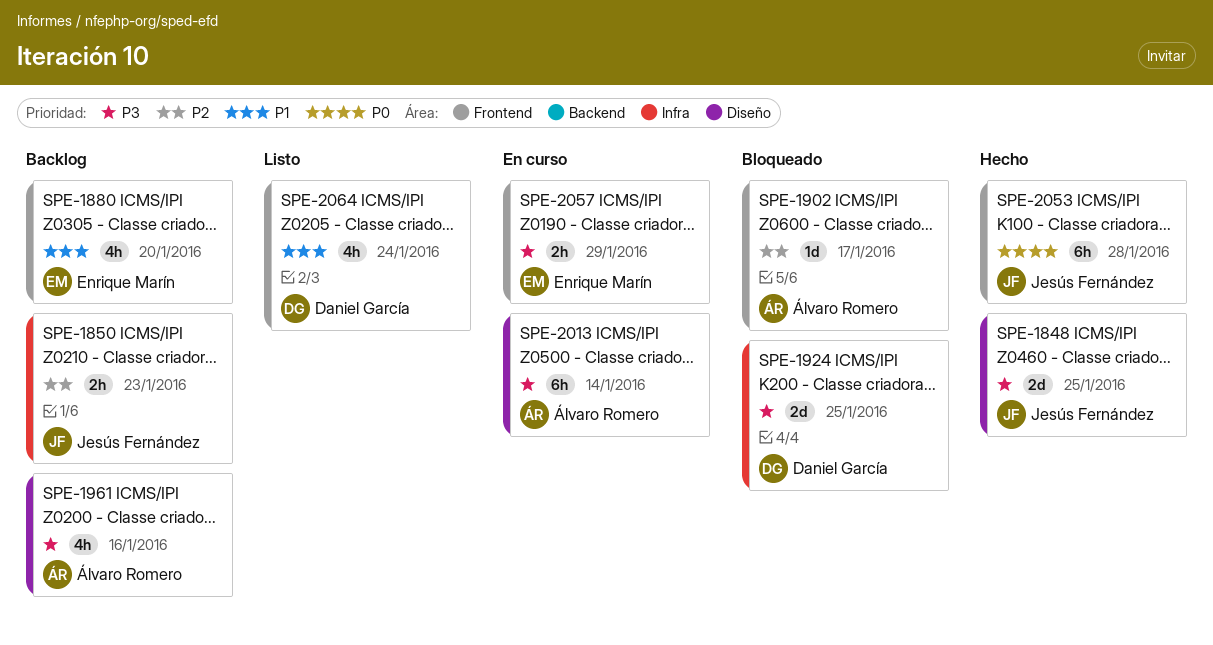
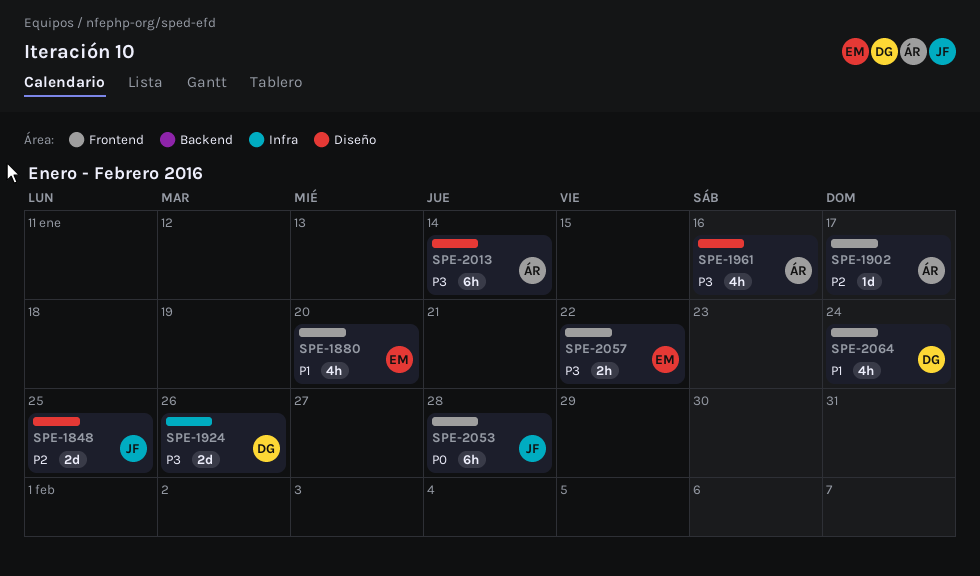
SPE-1848, priority: P3 -> P2
SPE-1850: present -> none
SPE-1924, due: Jan 25 -> Jan 26
SPE-2057, due: Jan 29 -> Jan 22

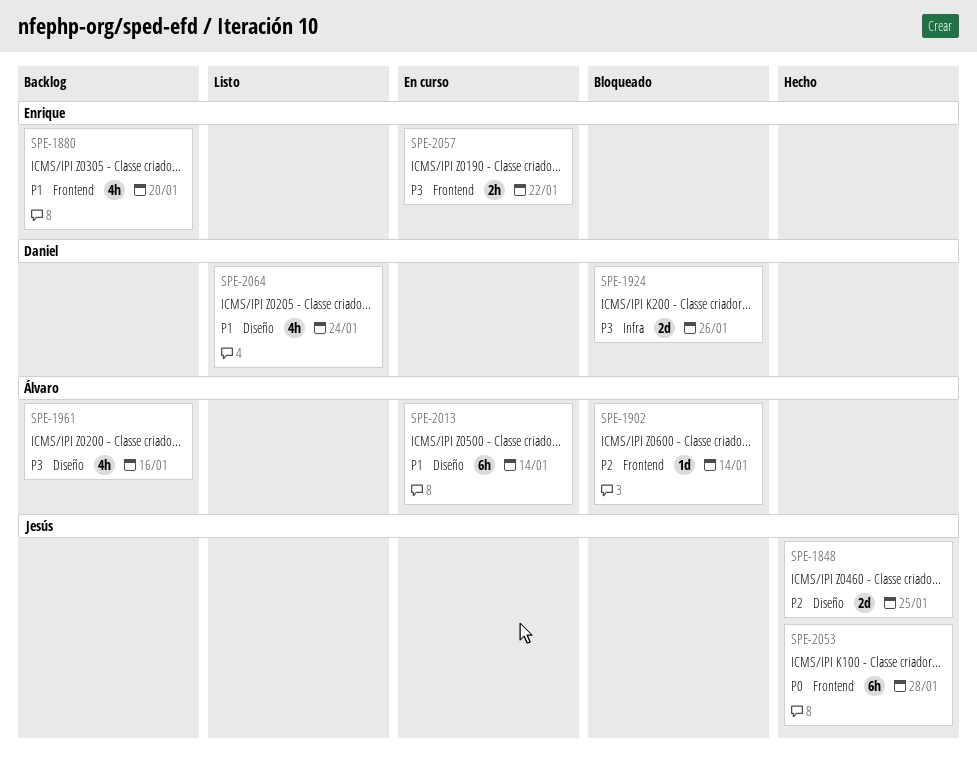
SPE-1902, due: Jan 17 -> Jan 14
SPE-2013, priority: P3 -> P1
SPE-2064, label: Frontend -> Diseño

